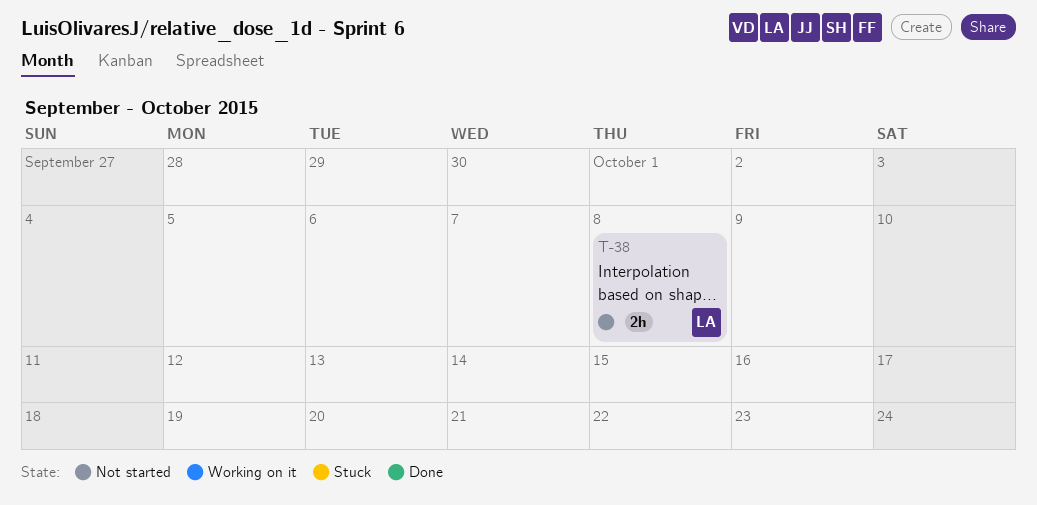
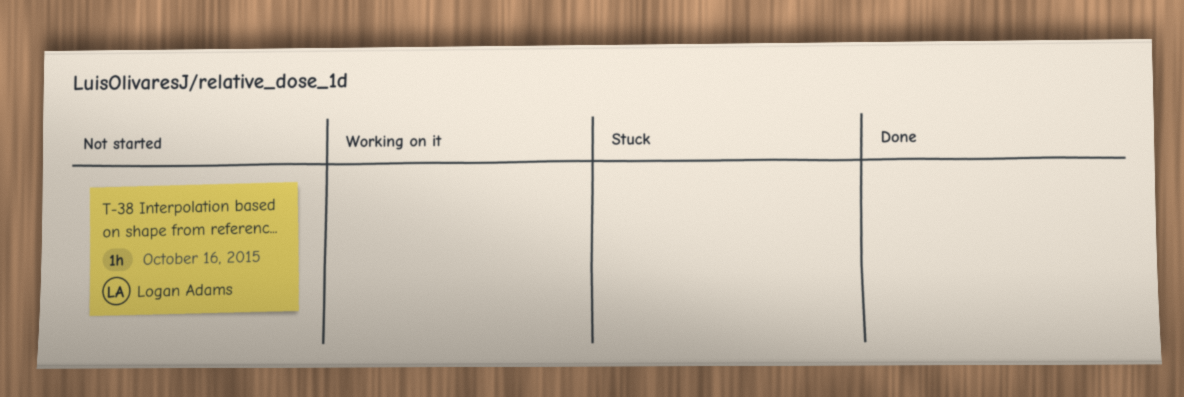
T-38, estimate: 2h -> 1h
T-38, due: Oct 8 -> Oct 16

